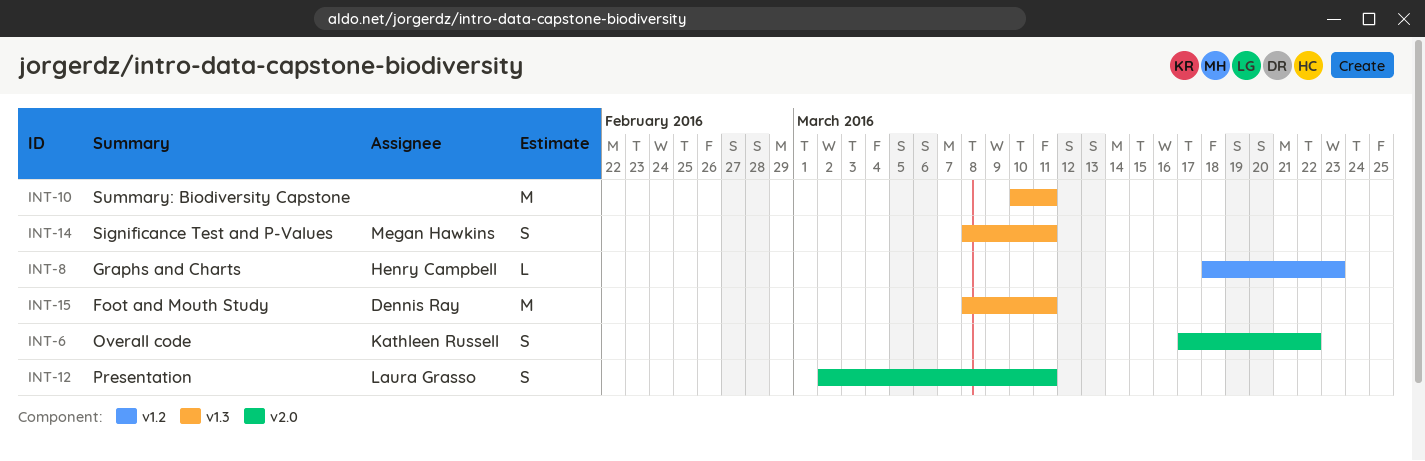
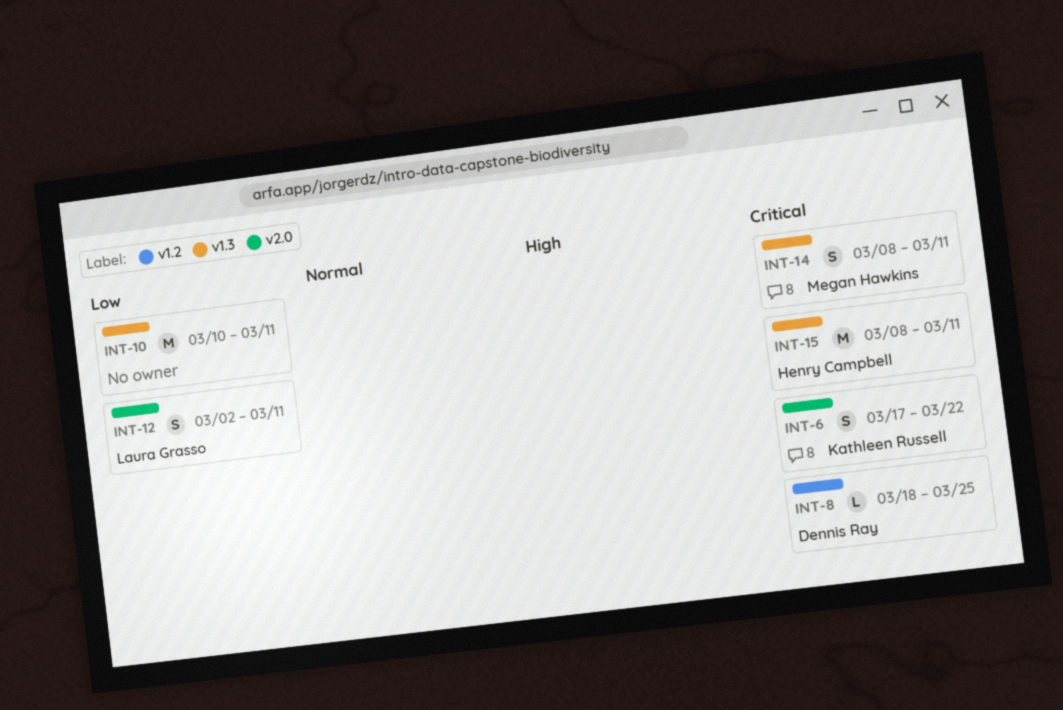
INT-8, owner: Henry Campbell -> Dennis Ray
INT-8, due: Mar 23 -> Mar 25
INT-15, owner: Dennis Ray -> Henry Campbell

